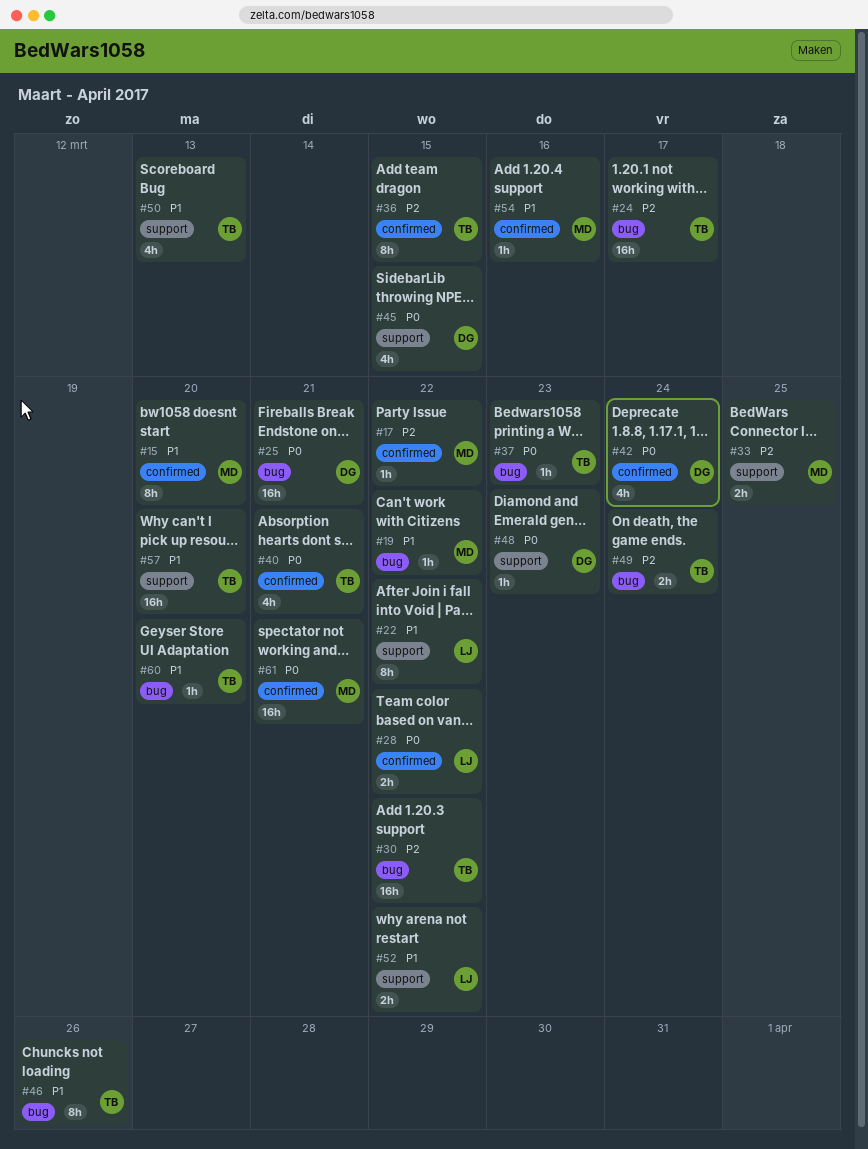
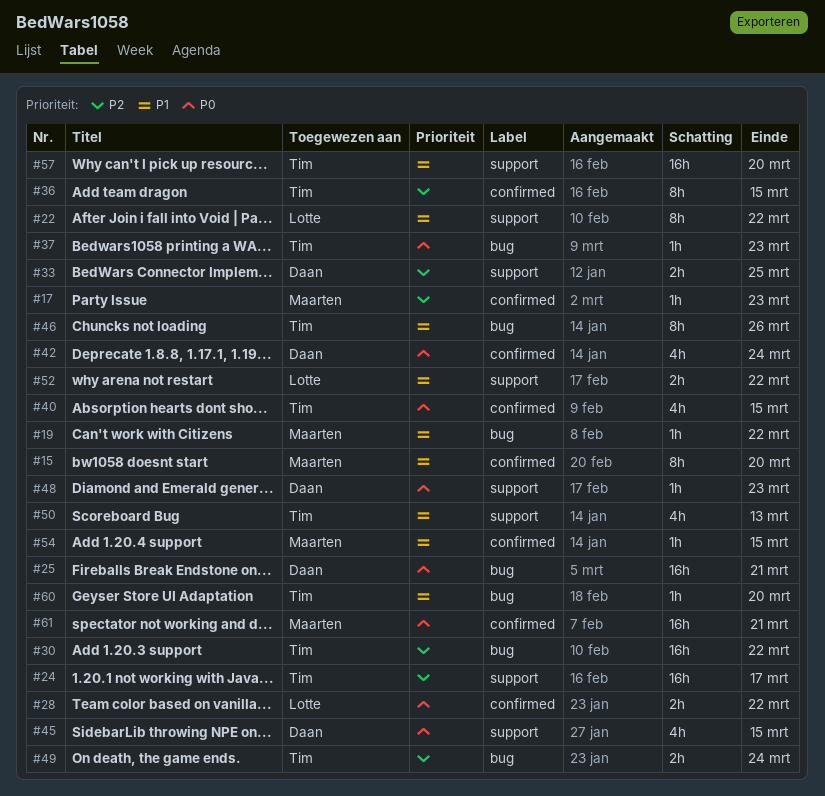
#17, due: Mar 22 -> Mar 23
#24, label: bug -> support
#33, owner: Maarten -> Daan
#40, due: Mar 21 -> Mar 15
#54, due: Mar 16 -> Mar 15

